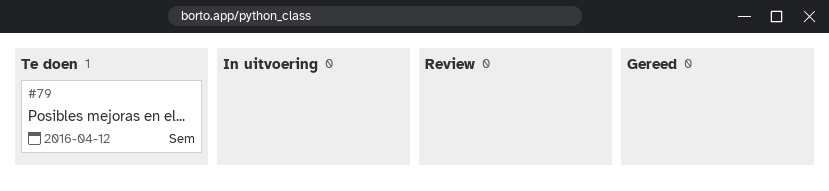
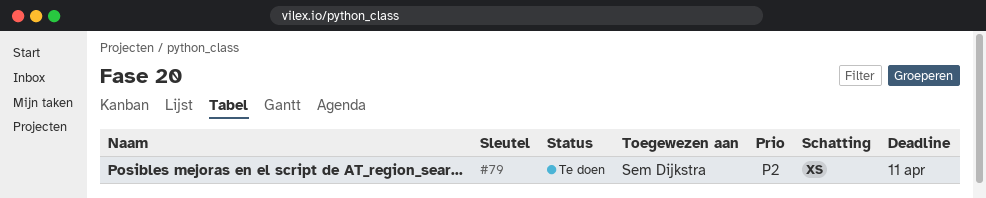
#79, due: Apr 12 -> Apr 11

